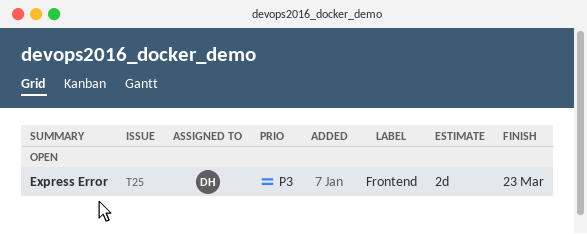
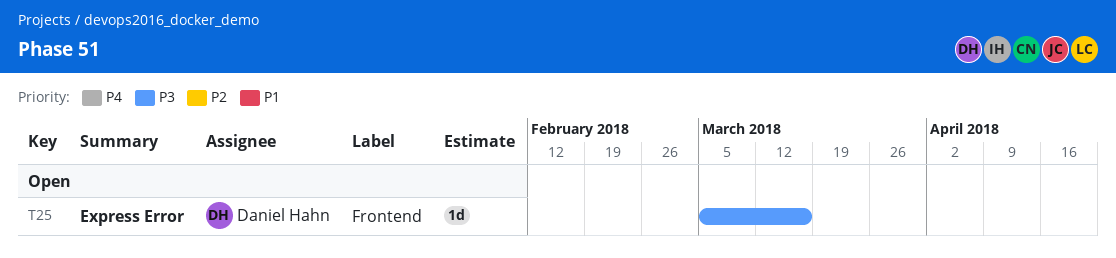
T25, estimate: 2d -> 1d
T25, due: Mar 23 -> Mar 16

